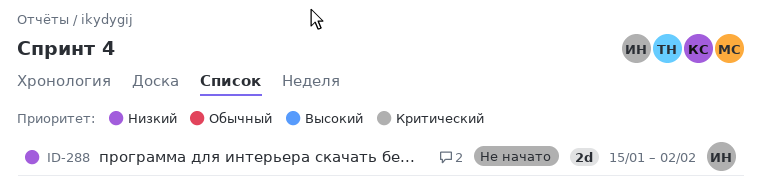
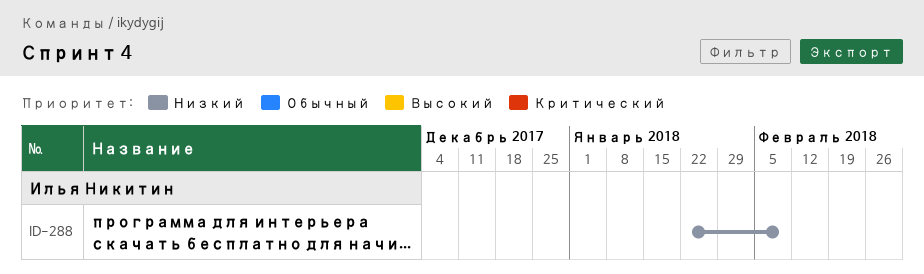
ID-288, start: Jan 15 -> Jan 22
ID-288, due: Feb 2 -> Feb 9

